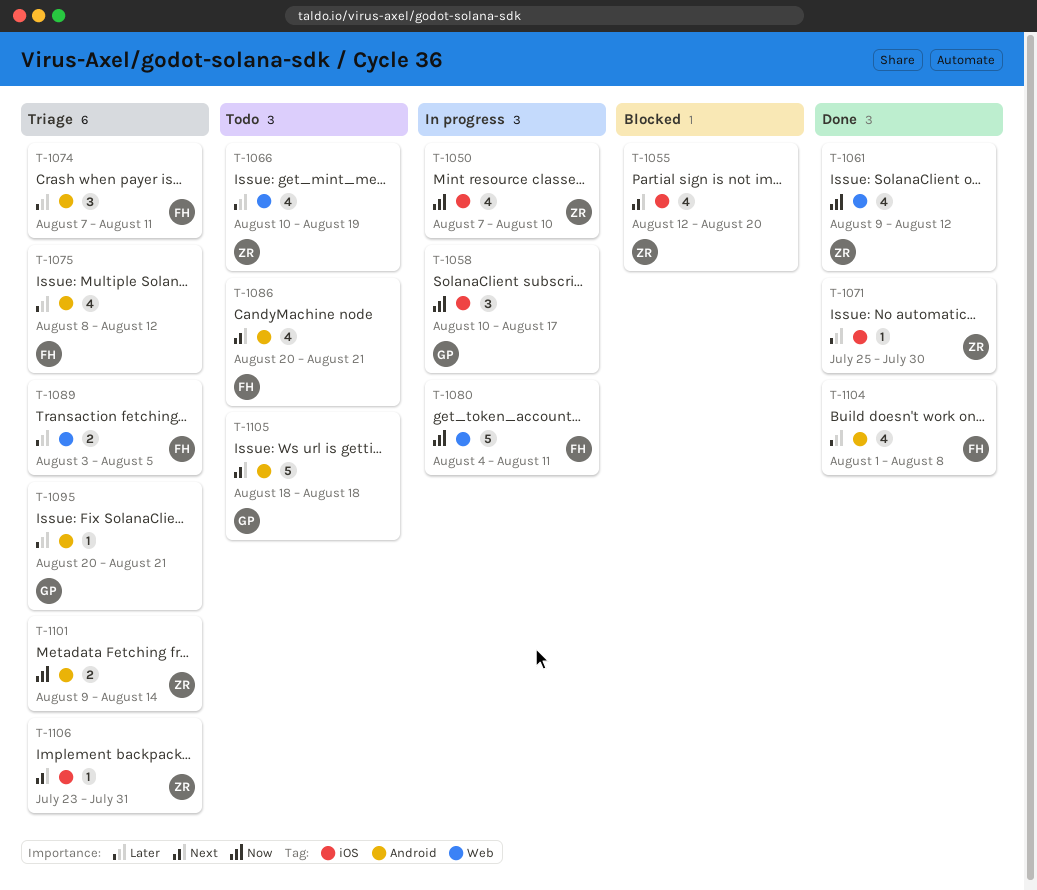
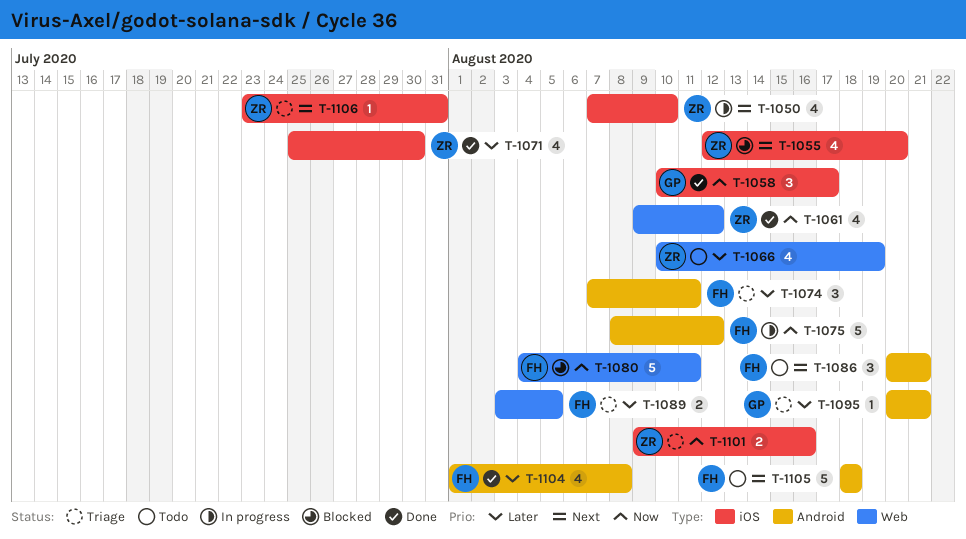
T-1050, priority: Now -> Next
T-1058, status: In progress -> Done
T-1071, estimate: 1 -> 4
T-1075, status: Triage -> In progress
T-1075, priority: Later -> Now
T-1075, estimate: 4 -> 5
T-1080, status: In progress -> Blocked
T-1086, estimate: 4 -> 3
T-1101, label: Android -> iOS
T-1101, due: Aug 14 -> Aug 16
T-1105, owner: GP -> FH

